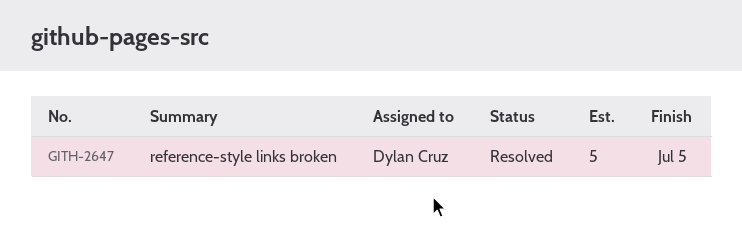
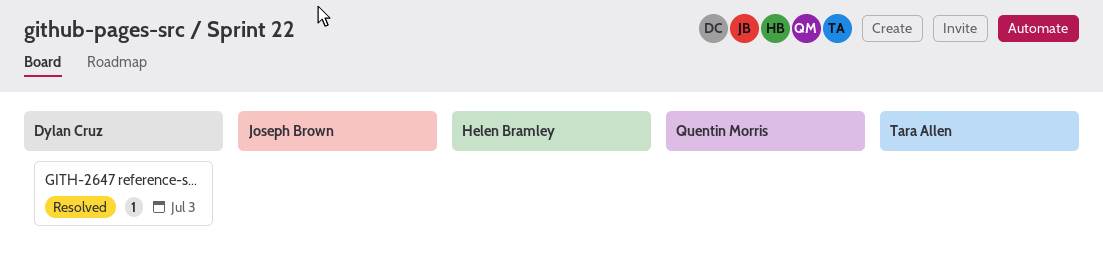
GITH-2647, estimate: 5 -> 1
GITH-2647, due: Jul 5 -> Jul 3

